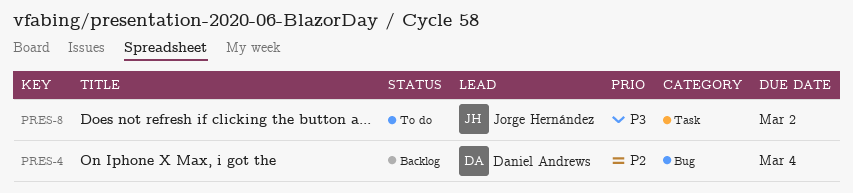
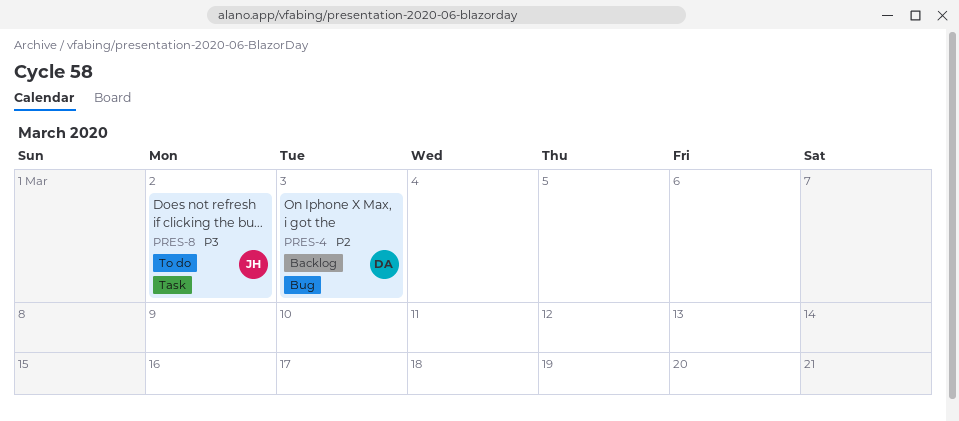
PRES-4, due: Mar 4 -> Mar 3

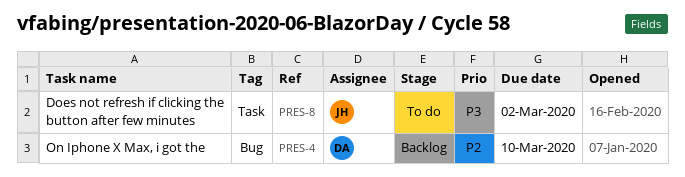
PRES-4, due: Mar 3 -> Mar 10

